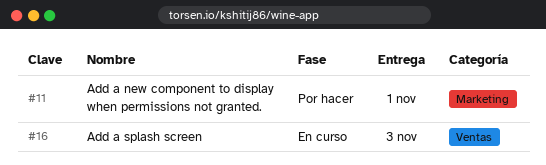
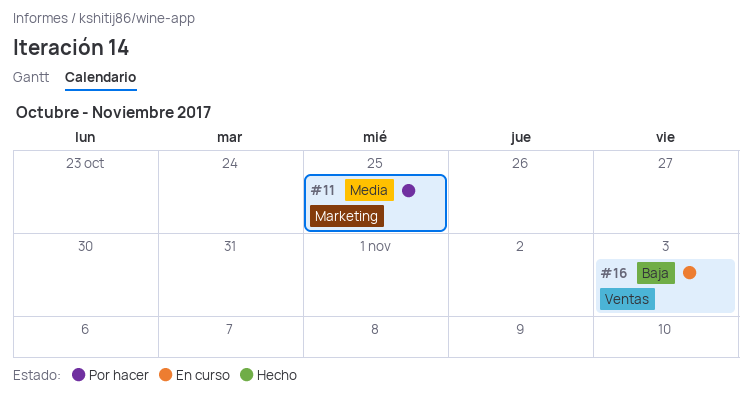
#11, due: Nov 1 -> Oct 25

